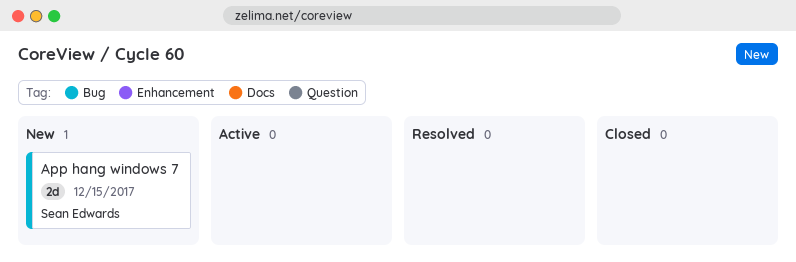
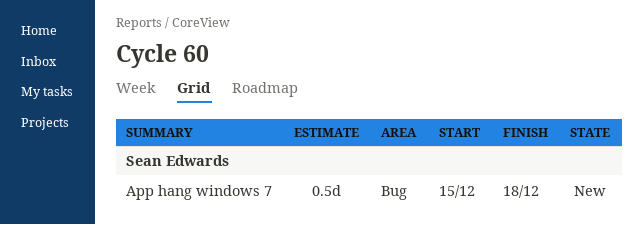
App hang windows 7, estimate: 2d -> 0.5d
App hang windows 7, due: Dec 15 -> Dec 18

